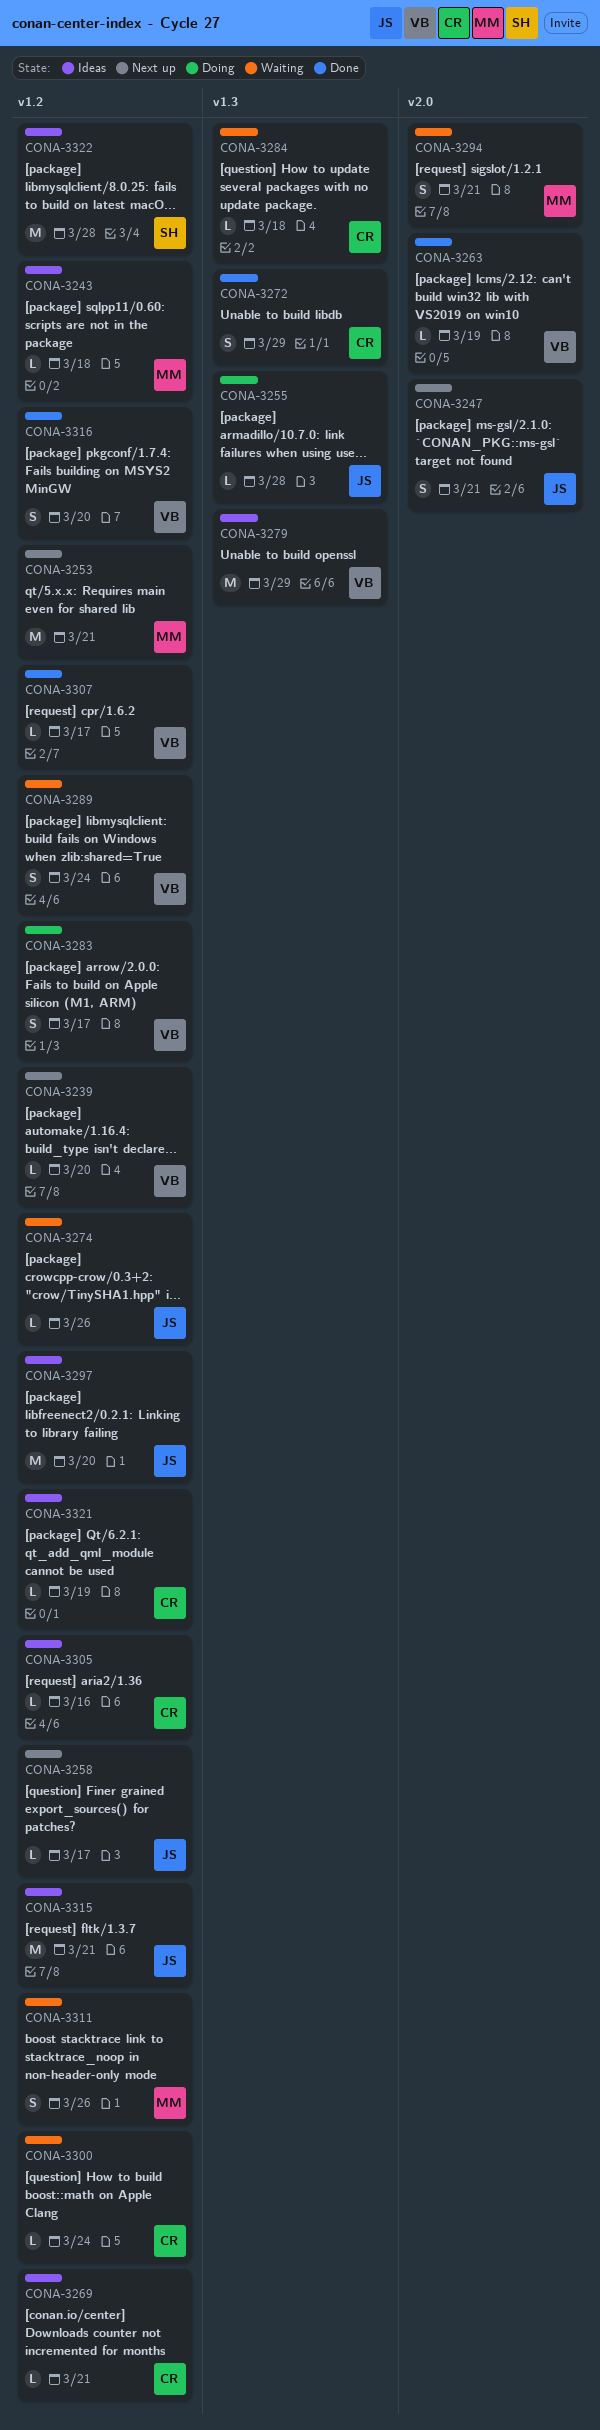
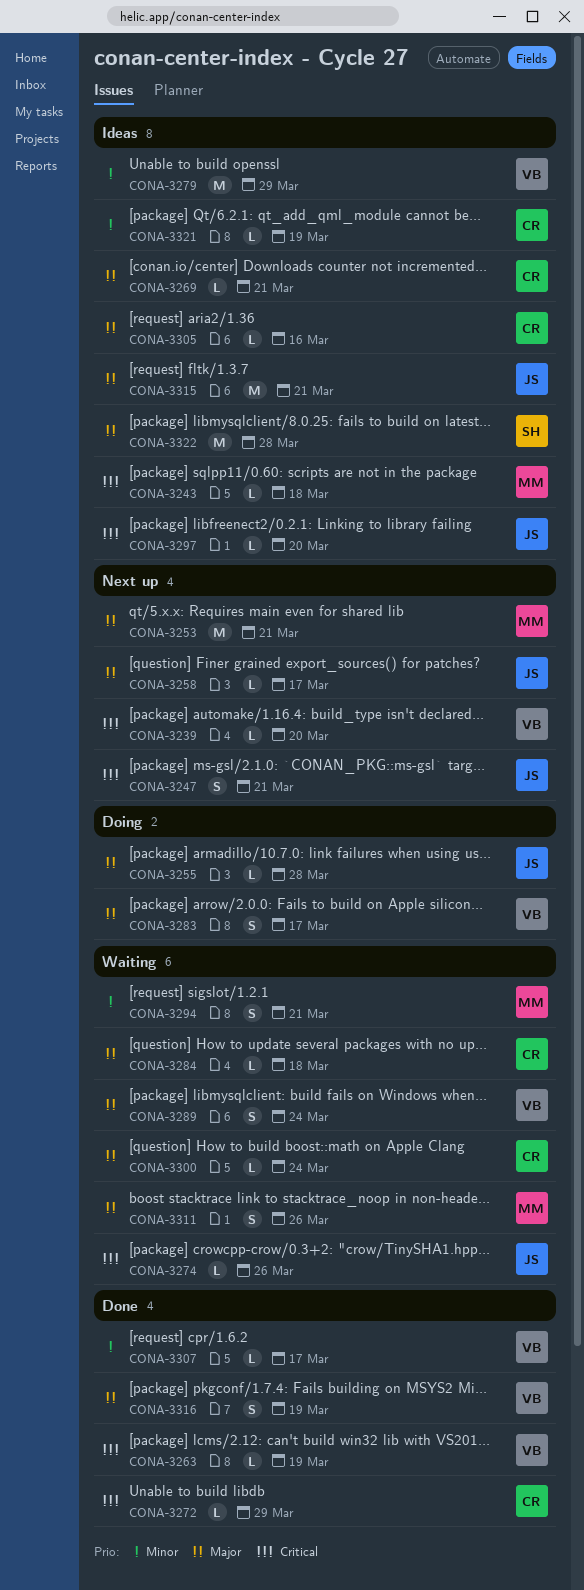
CONA-3272, estimate: S -> L
CONA-3297, estimate: M -> L
CONA-3316, due: Mar 20 -> Mar 19

